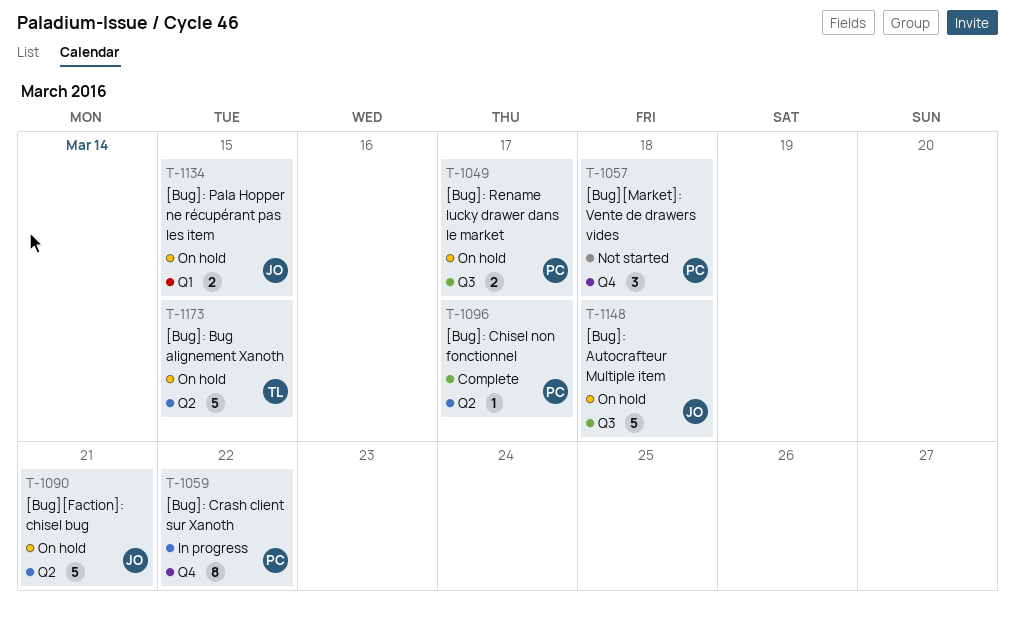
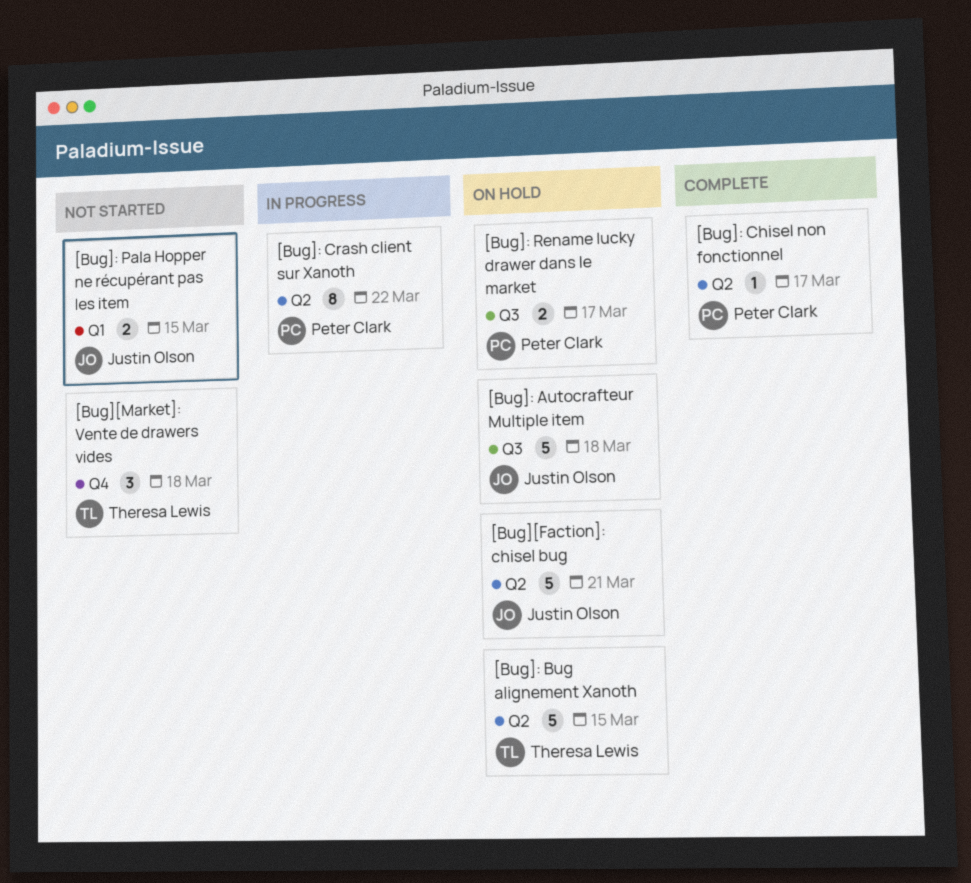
[Bug]: Crash client sur Xanoth, label: Q4 -> Q2
[Bug]: Pala Hopper ne récupérant pas les item, status: On hold -> Not started
[Bug][Market]: Vente de drawers vides, owner: Peter Clark -> Theresa Lewis

